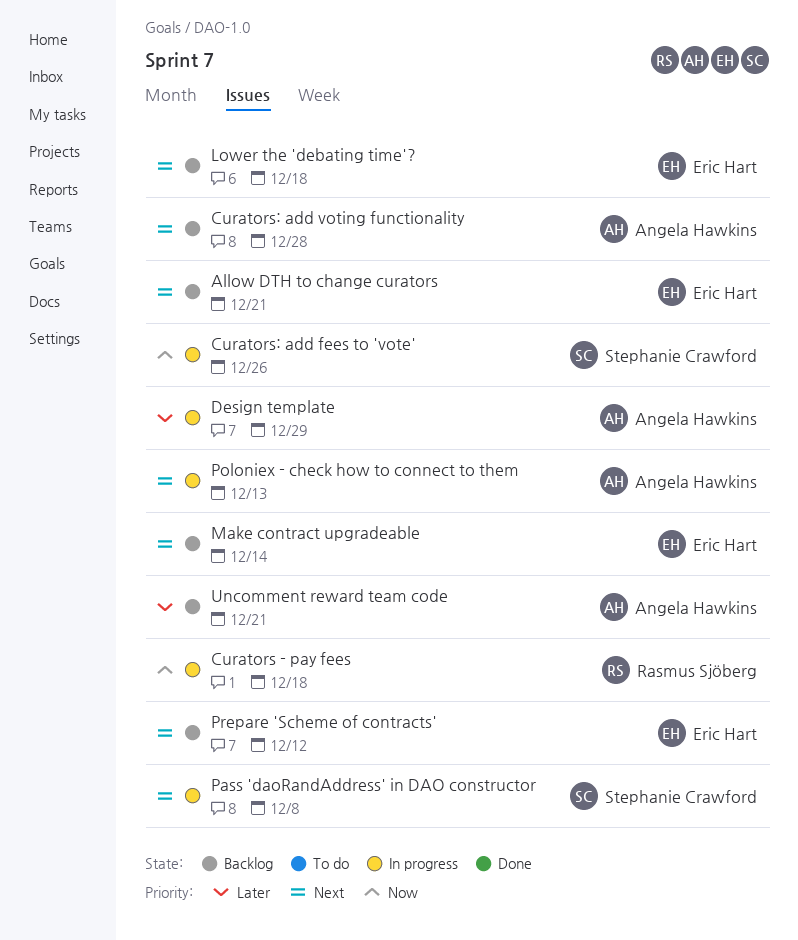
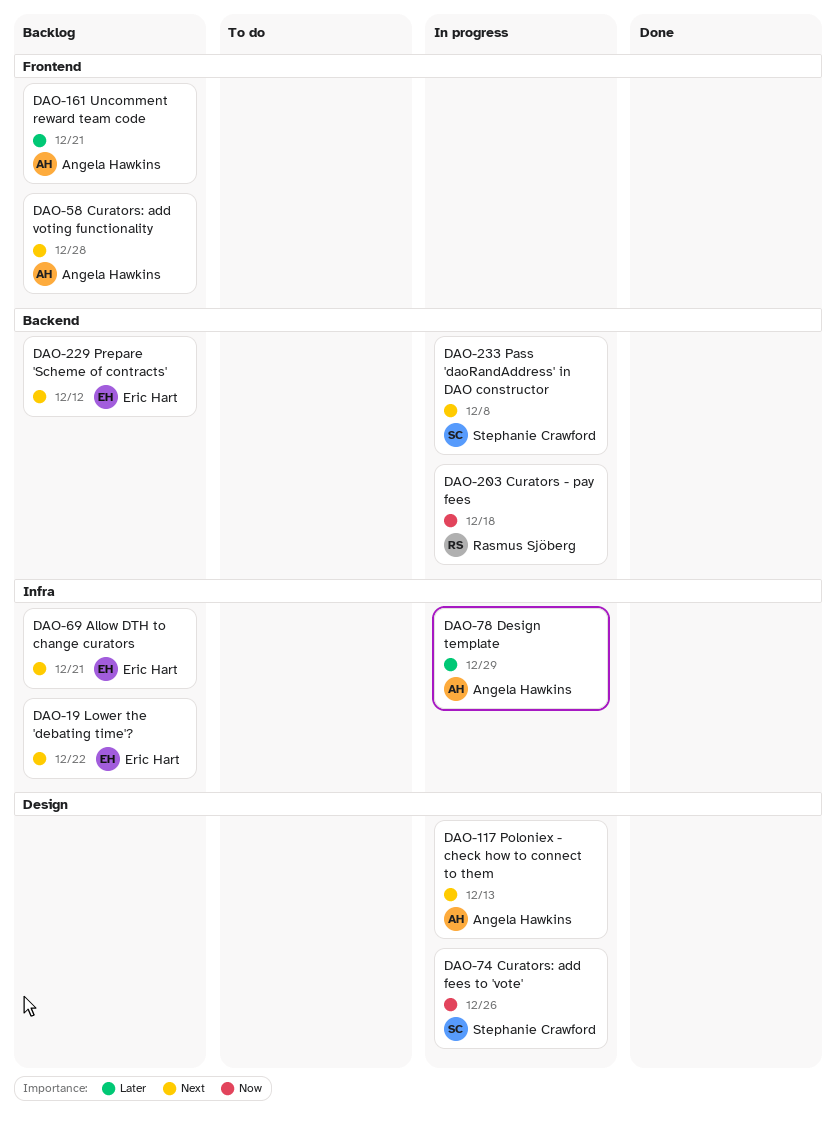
Lower the 'debating time'?, due: Dec 18 -> Dec 22
Make contract upgradeable: present -> none

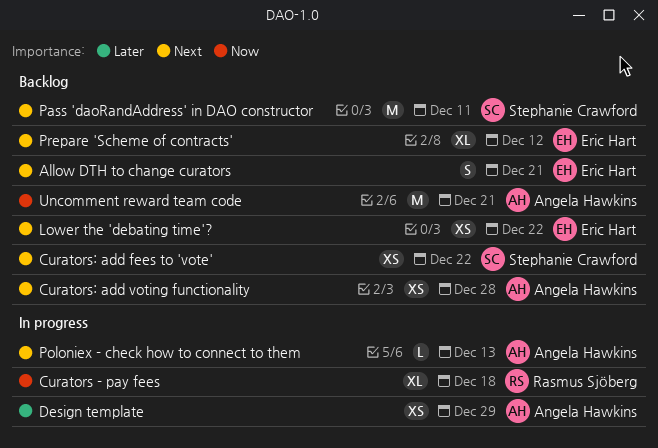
Curators: add fees to 'vote', status: In progress -> Backlog
Curators: add fees to 'vote', priority: Now -> Next
Curators: add fees to 'vote', due: Dec 26 -> Dec 22
Pass 'daoRandAddress' in DAO constructor, status: In progress -> Backlog
Pass 'daoRandAddress' in DAO constructor, due: Dec 8 -> Dec 11
Uncomment reward team code, priority: Later -> Now

